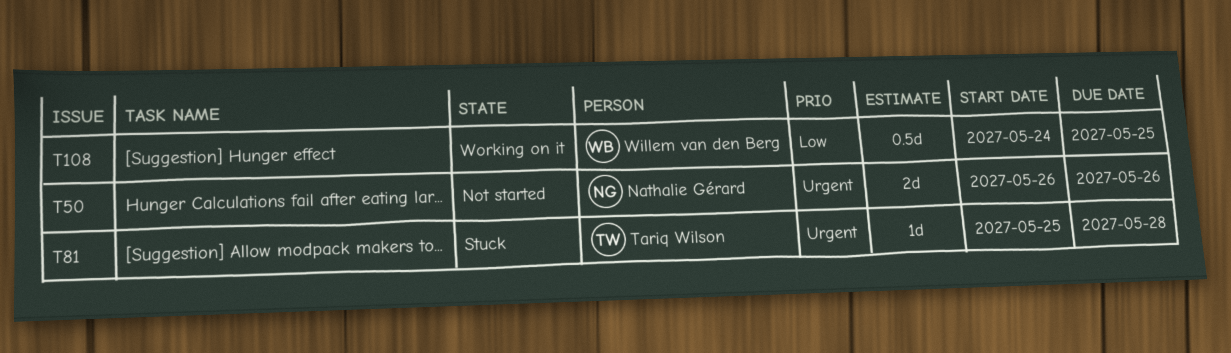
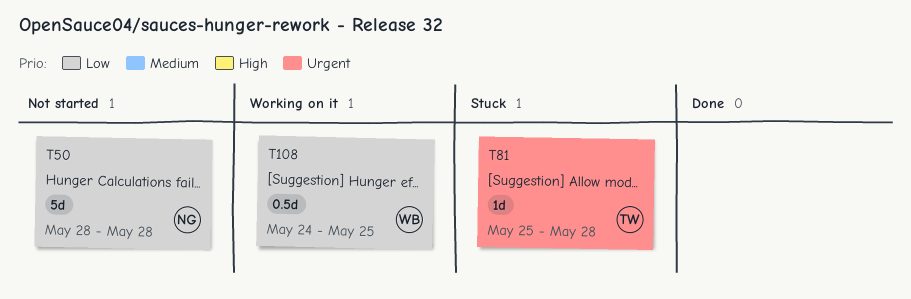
T50, priority: Urgent -> Low
T50, estimate: 2d -> 5d
T50, start: May 26 -> May 28
T50, due: May 26 -> May 28

